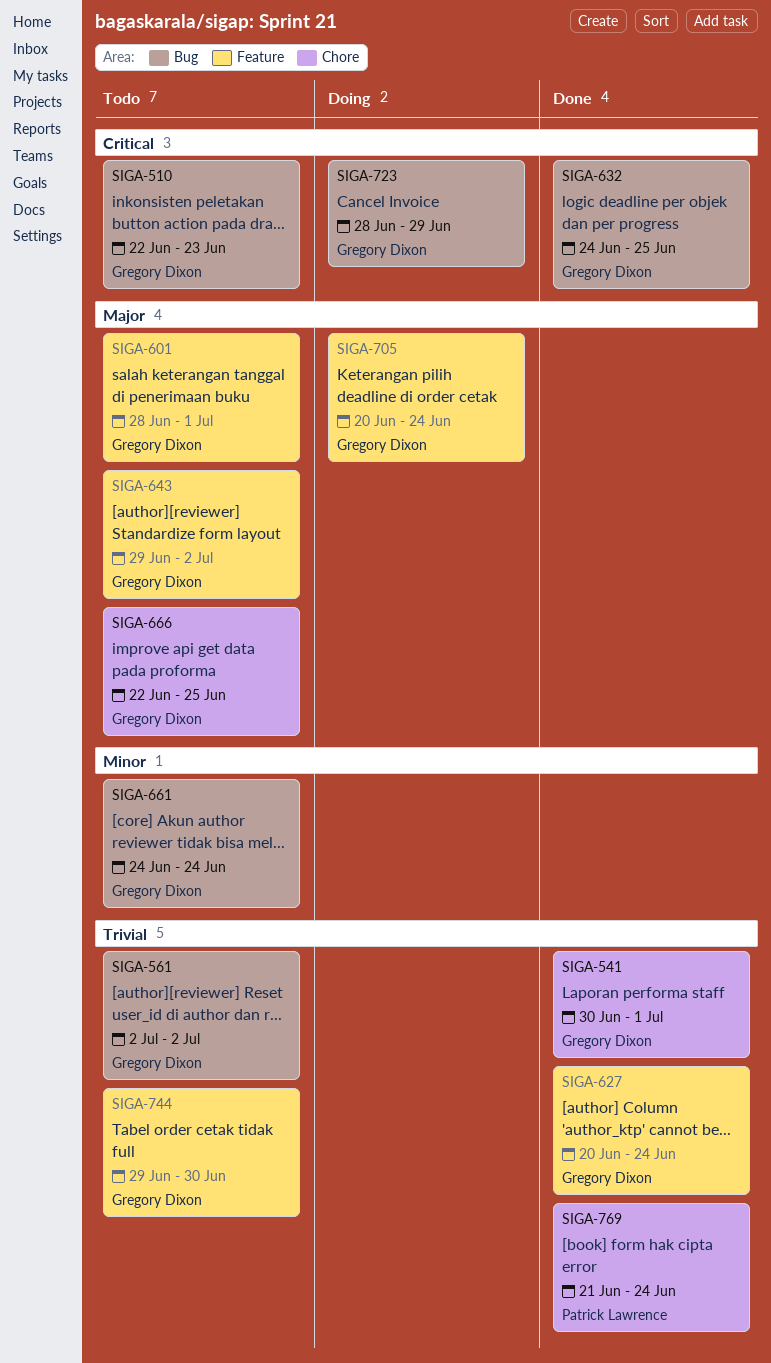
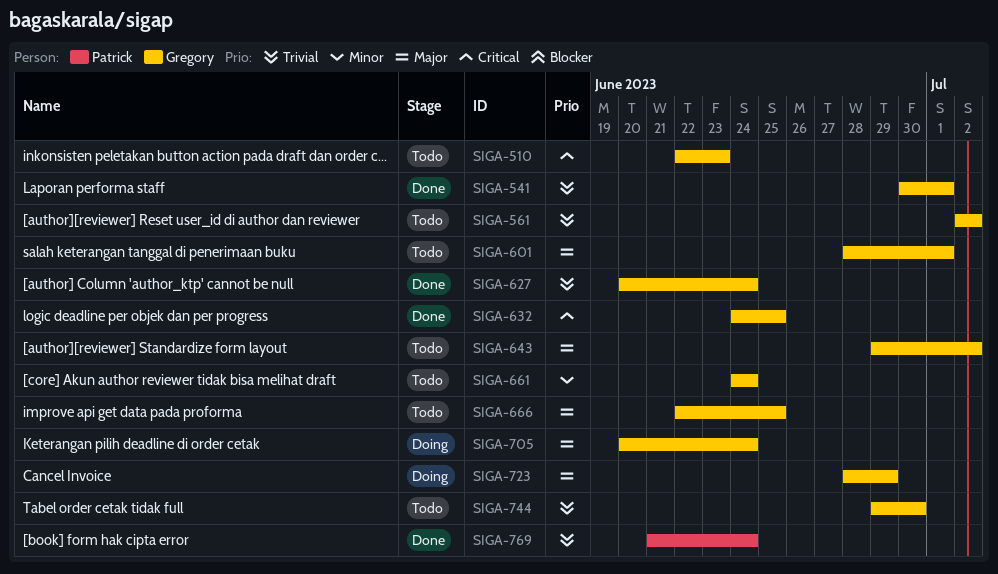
SIGA-723, priority: Critical -> Major

